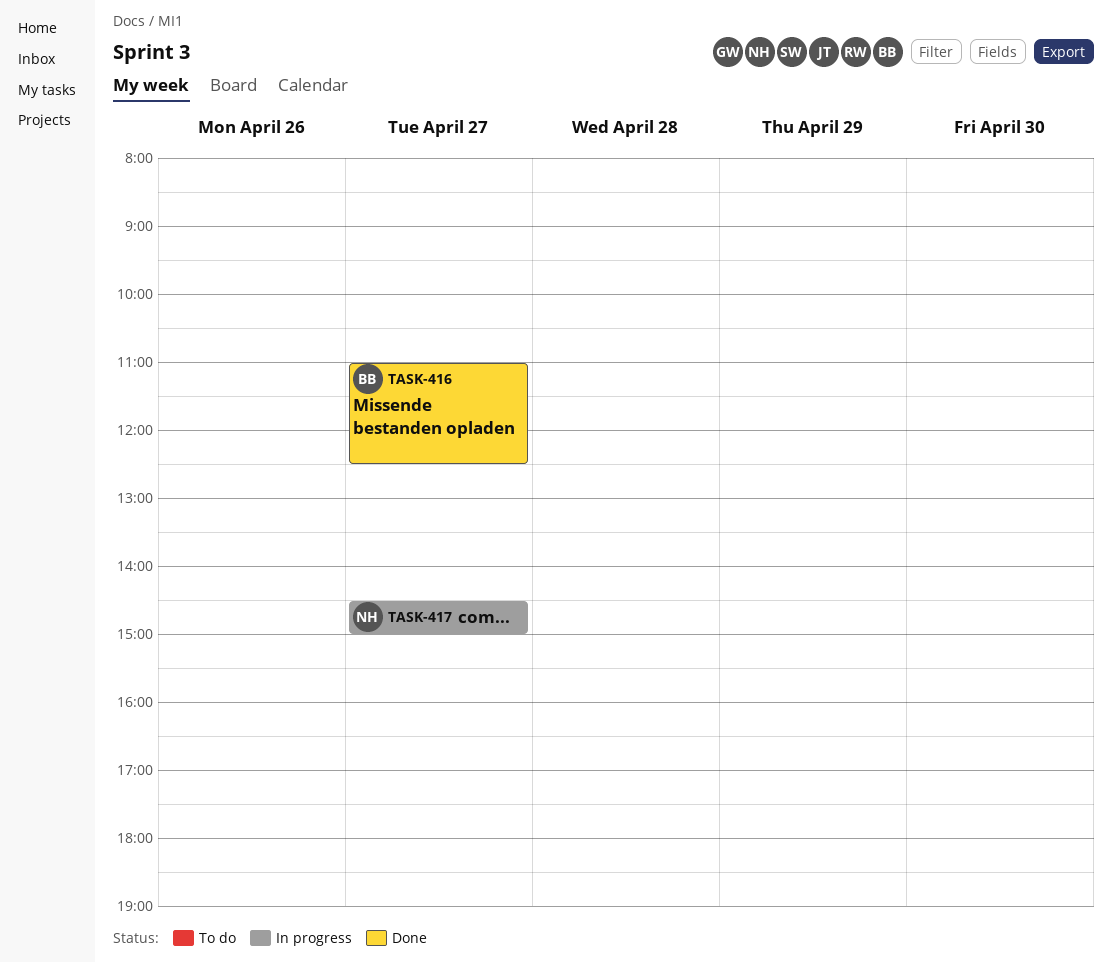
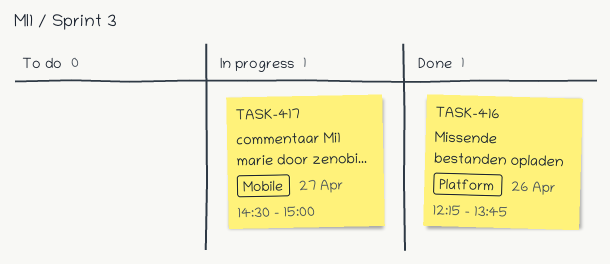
TASK-416, day: Apr 27 -> Apr 26
TASK-416, begins: 11:00 -> 12:15
TASK-416, ends: 12:30 -> 13:45

